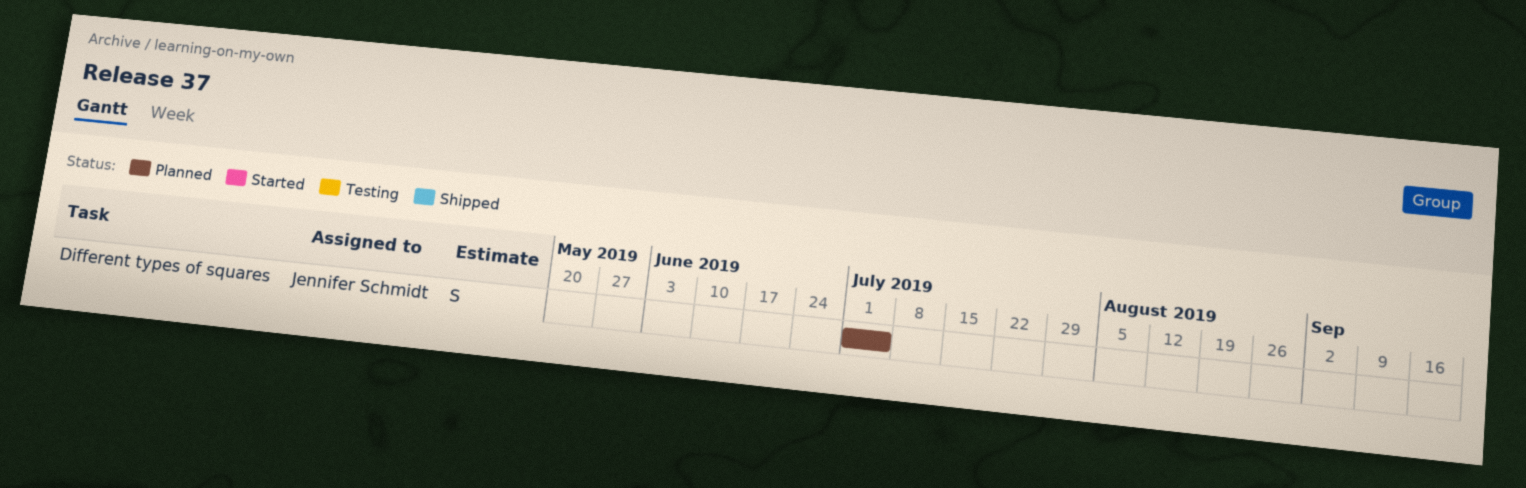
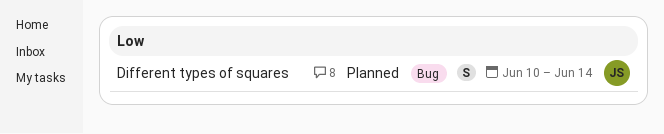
Different types of squares, start: Jul 1 -> Jun 10
Different types of squares, due: Jul 5 -> Jun 14

